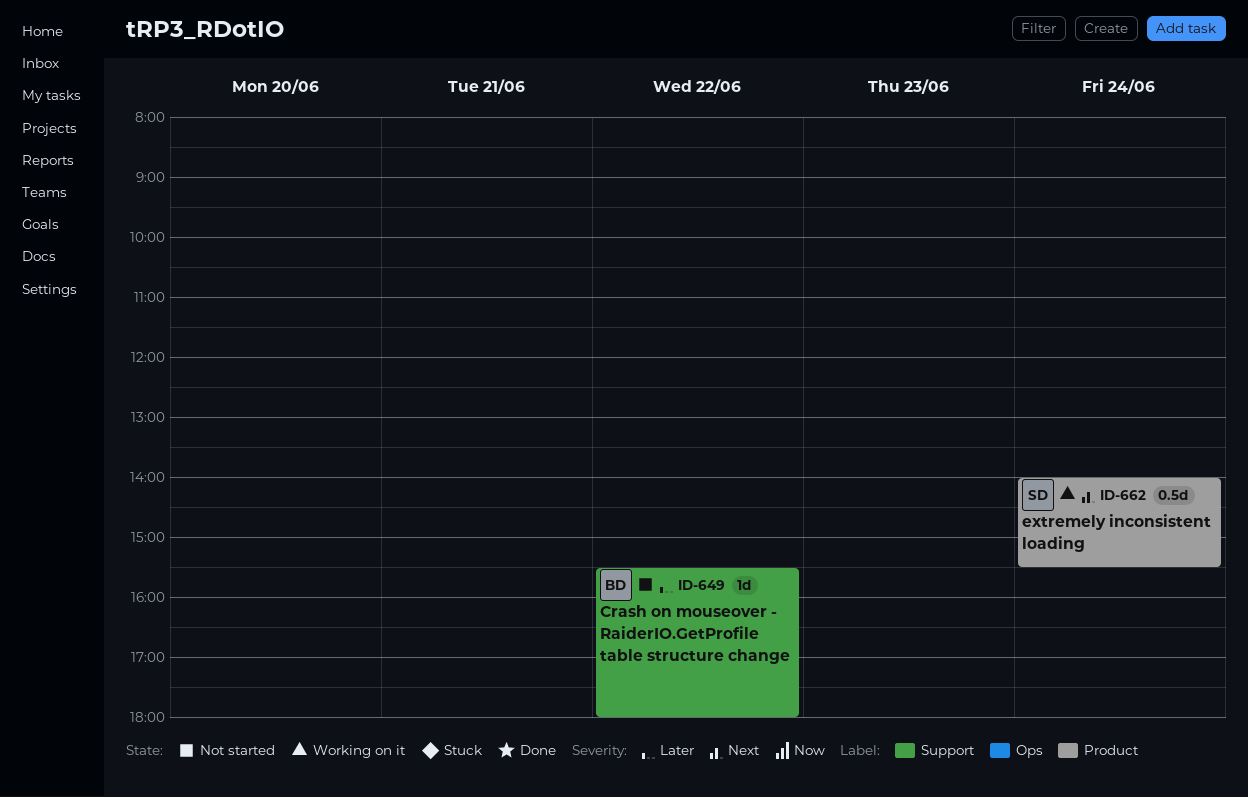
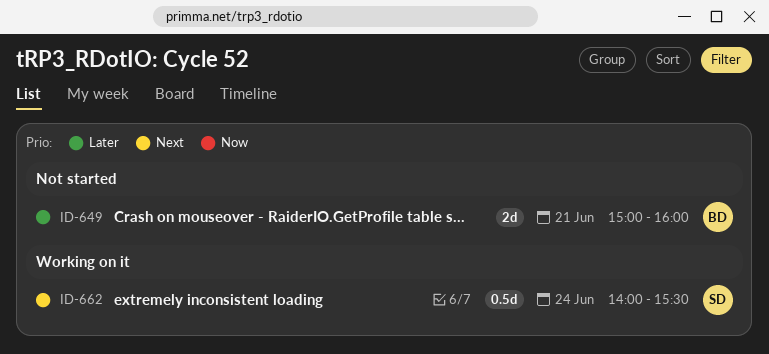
ID-649, estimate: 1d -> 2d
ID-649, day: Jun 22 -> Jun 21
ID-649, begins: 15:30 -> 15:00
ID-649, ends: 18:00 -> 16:00

